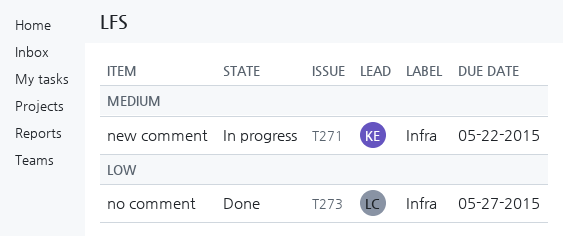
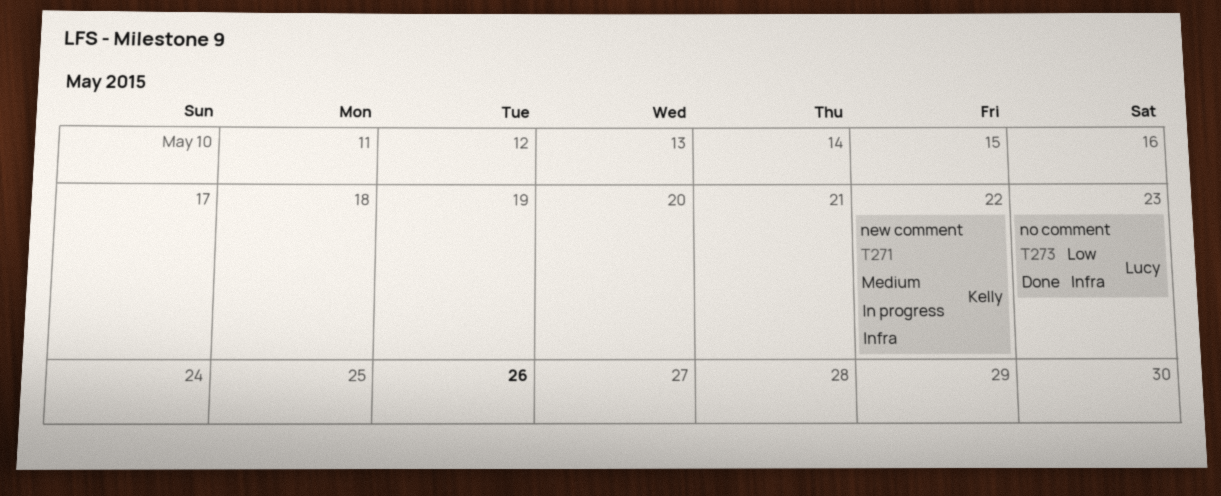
T273, due: May 27 -> May 23

